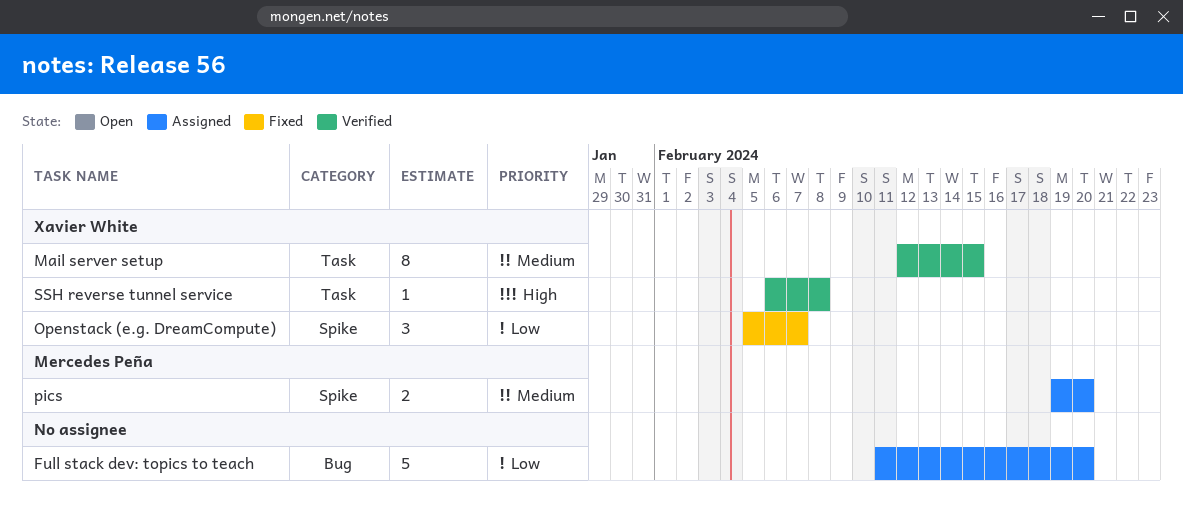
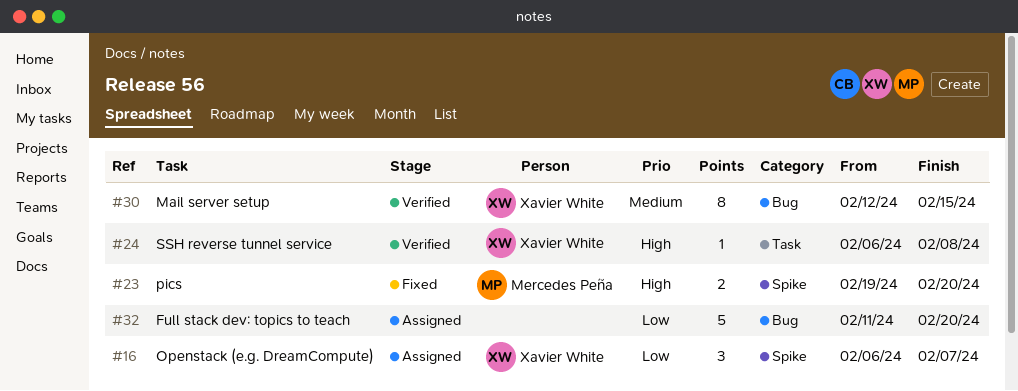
Mail server setup, label: Task -> Bug
Openstack (e.g. DreamCompute), status: Fixed -> Assigned
Openstack (e.g. DreamCompute), start: Feb 5 -> Feb 6
pics, status: Assigned -> Fixed
pics, priority: Medium -> High

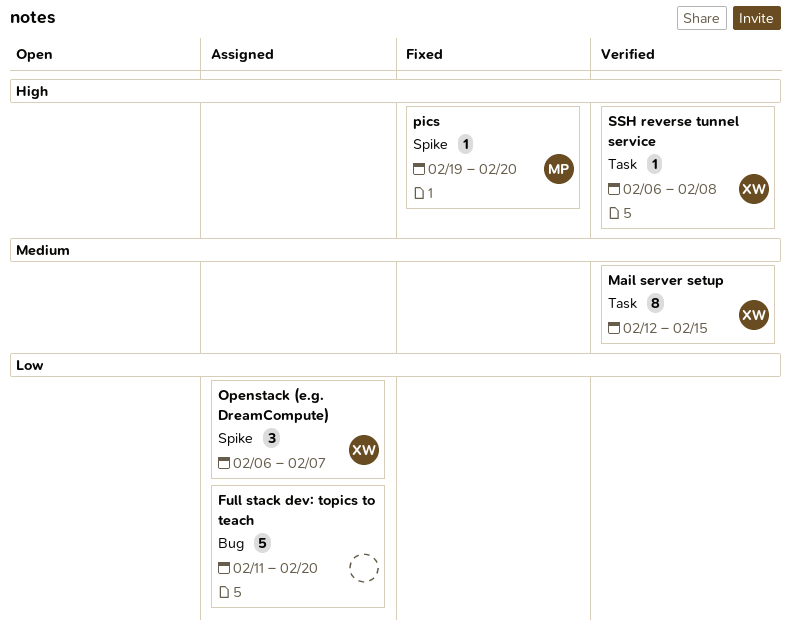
Mail server setup, label: Bug -> Task
pics, estimate: 2 -> 1

